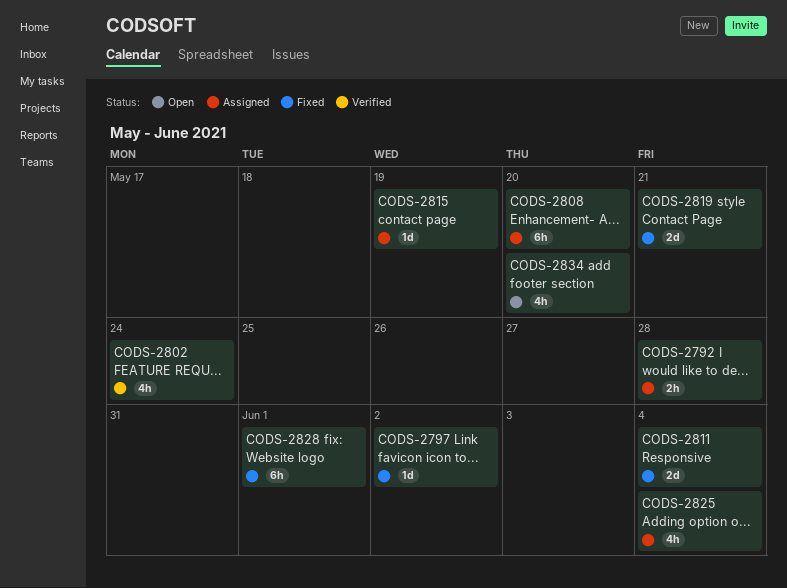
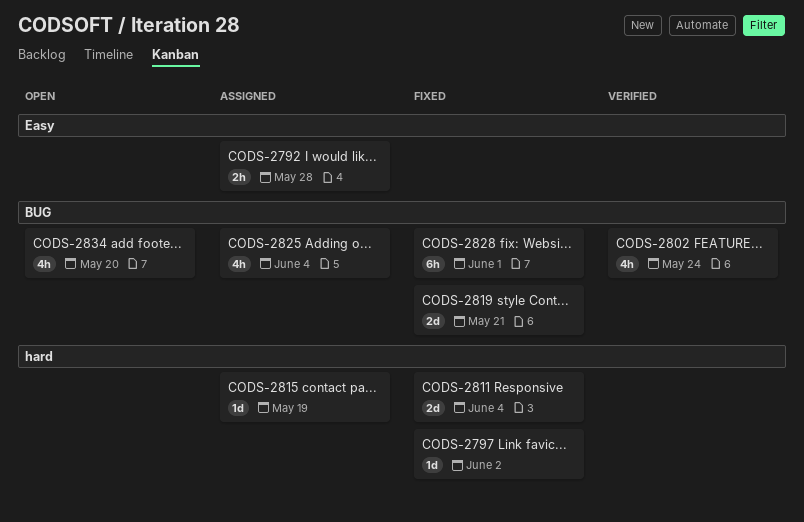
CODS-2808: present -> none

